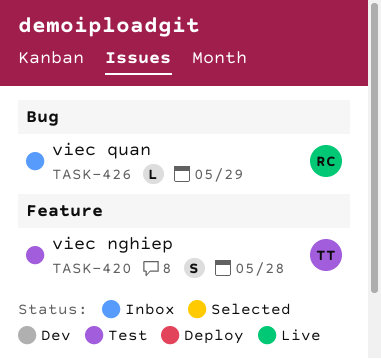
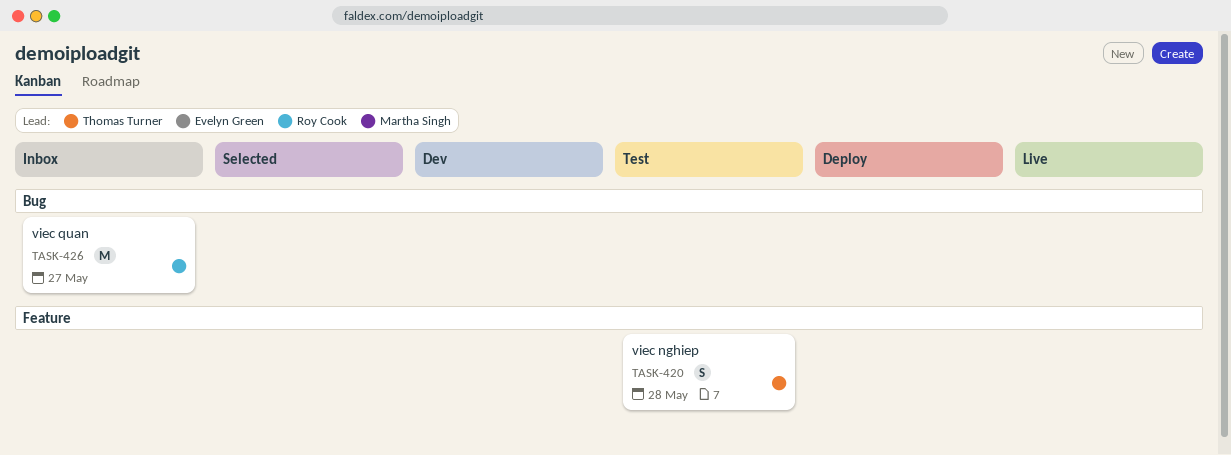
TASK-426, estimate: L -> M
TASK-426, due: May 29 -> May 27

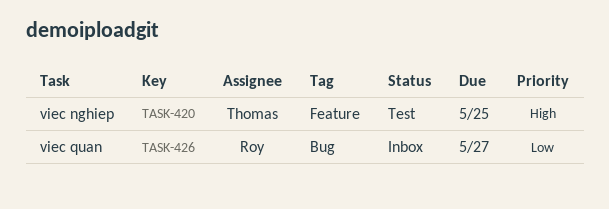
TASK-420, due: May 28 -> May 25

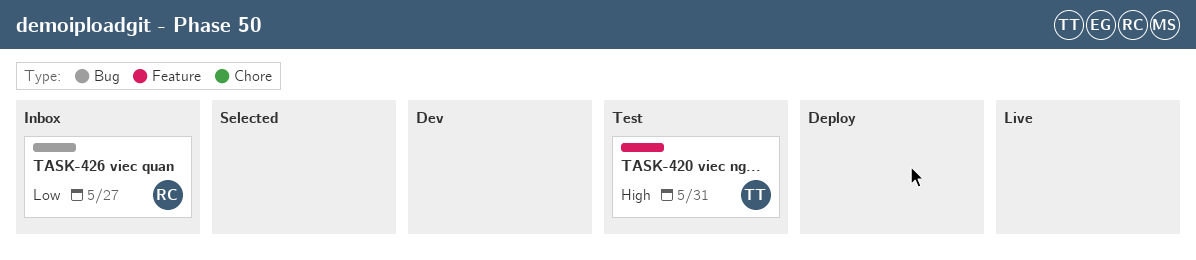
TASK-420, due: May 25 -> May 31

